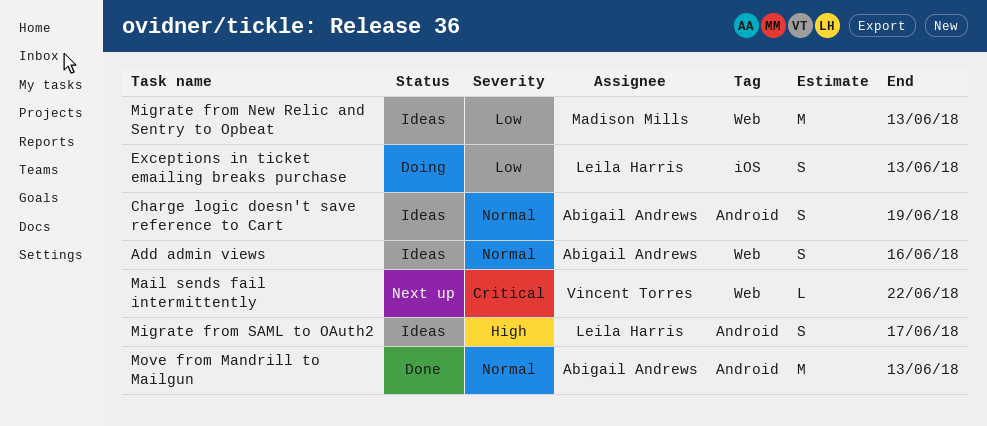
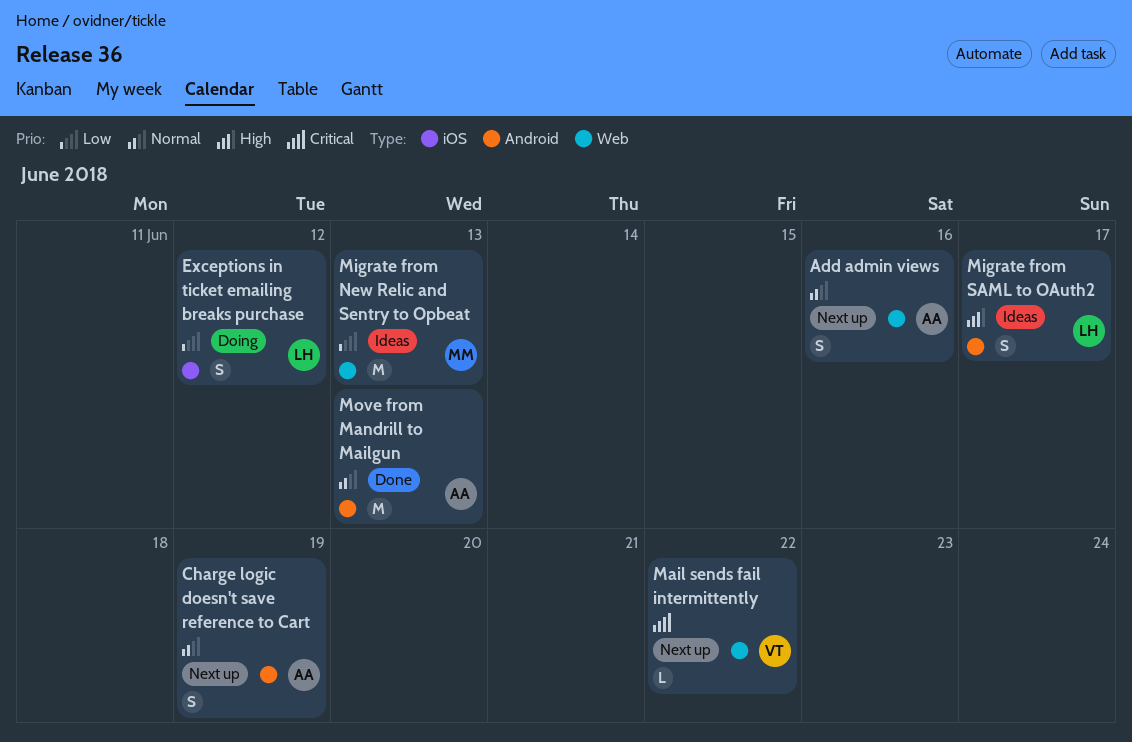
Add admin views, status: Ideas -> Next up
Charge logic doesn't save reference to Cart, status: Ideas -> Next up
Exceptions in ticket emailing breaks purchase, due: Jun 13 -> Jun 12

